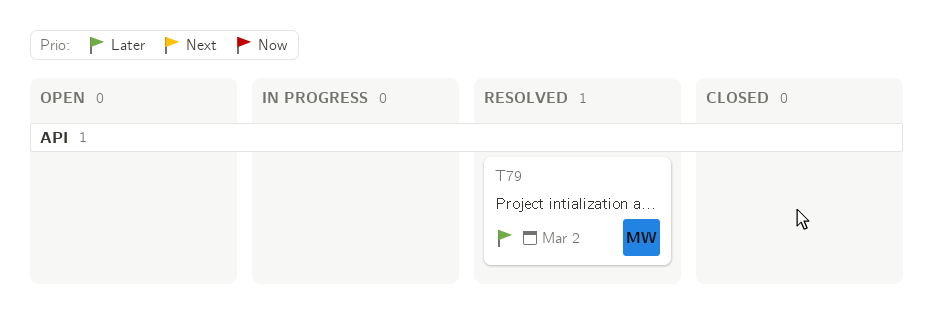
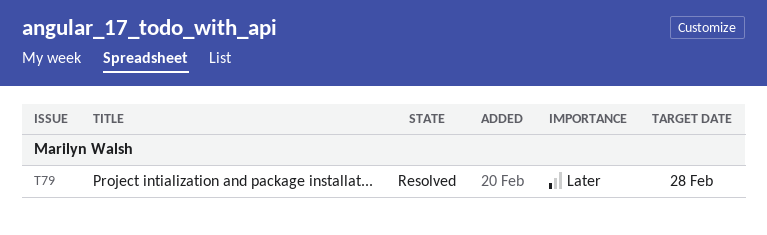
T79, due: Mar 2 -> Feb 28

